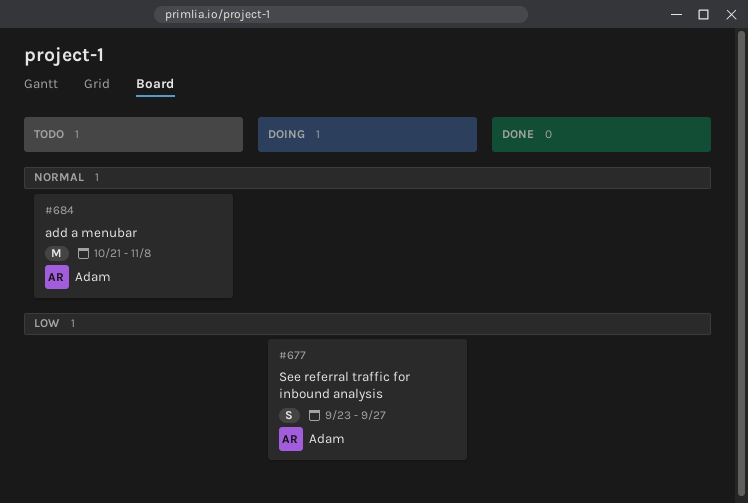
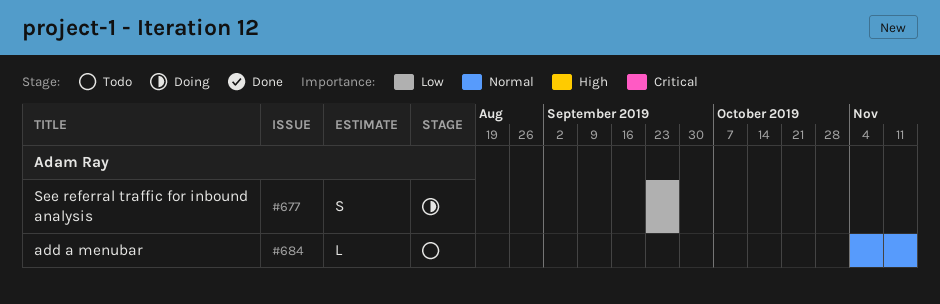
#684, estimate: M -> L
#684, start: Oct 21 -> Nov 4
#684, due: Nov 8 -> Nov 15

